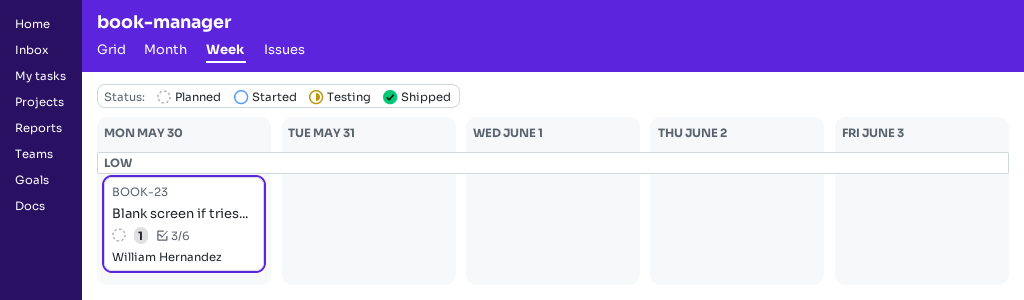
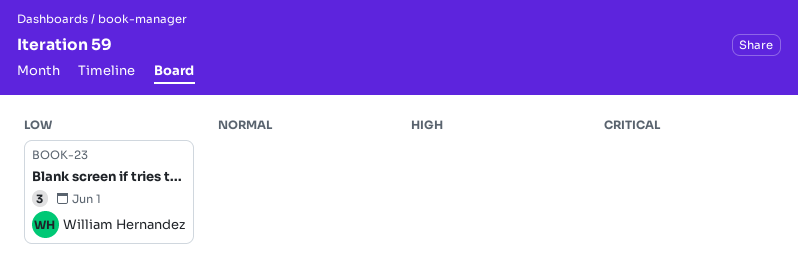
BOOK-23, estimate: 1 -> 3
BOOK-23, due: May 30 -> Jun 1

